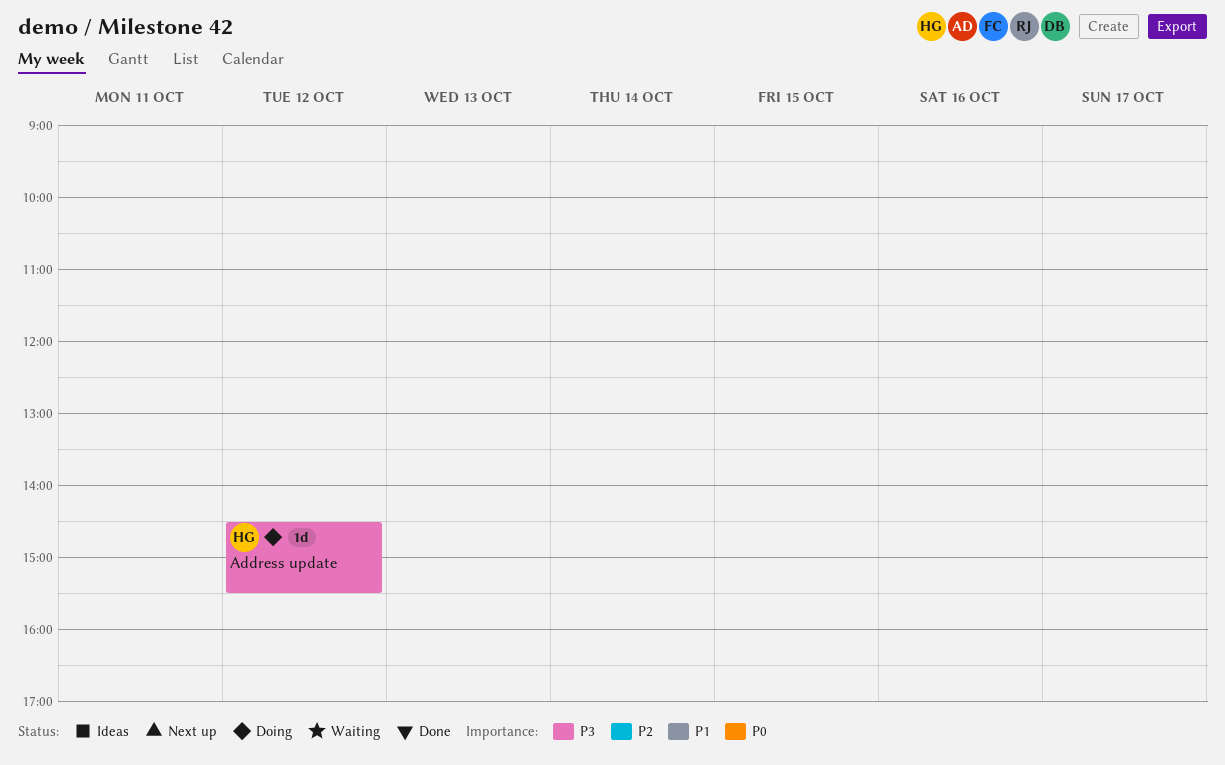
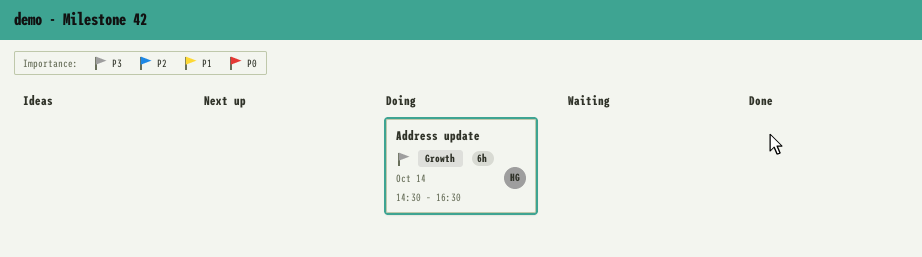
Address update, estimate: 1d -> 6h
Address update, day: Oct 12 -> Oct 14
Address update, ends: 15:30 -> 16:30

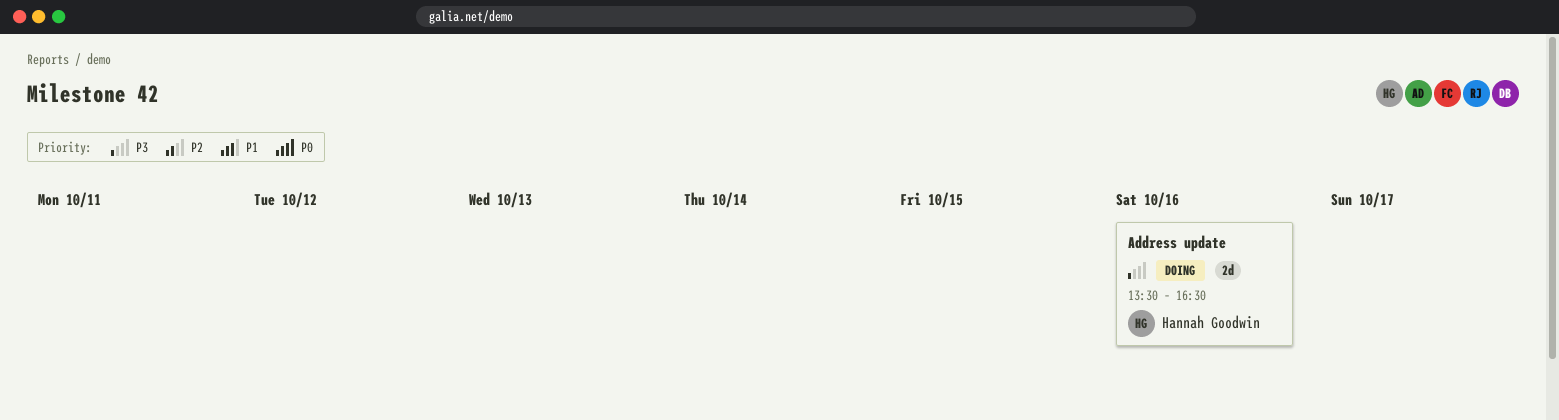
Address update, estimate: 6h -> 2d
Address update, day: Oct 14 -> Oct 16
Address update, begins: 14:30 -> 13:30

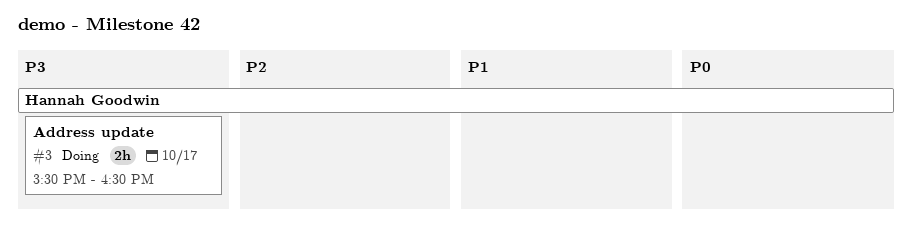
Address update, estimate: 2d -> 2h
Address update, day: Oct 16 -> Oct 17
Address update, begins: 13:30 -> 15:30

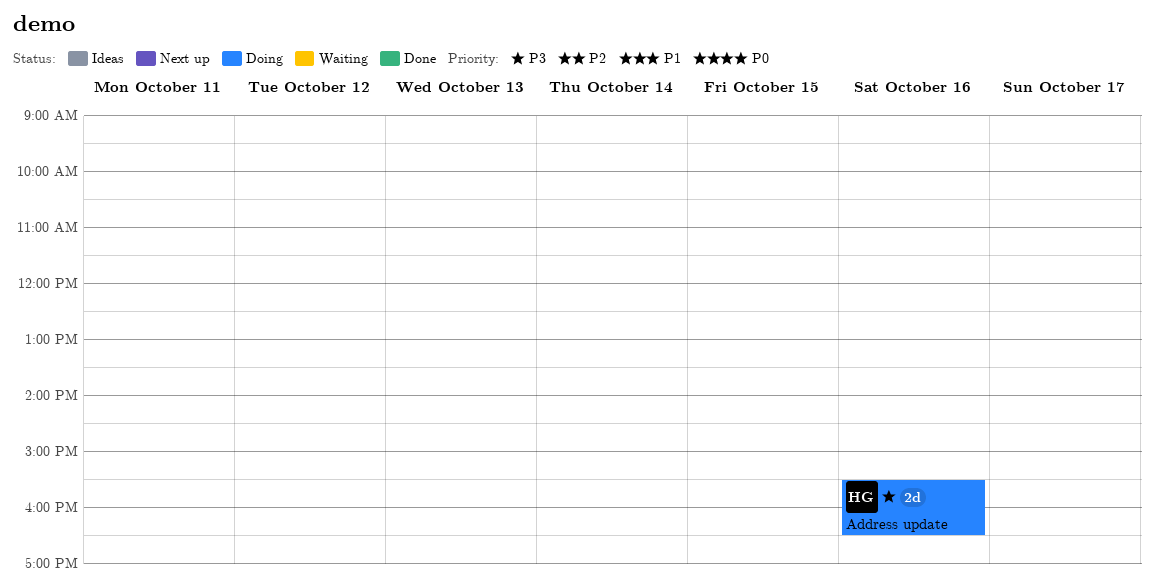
Address update, estimate: 2h -> 2d
Address update, day: Oct 17 -> Oct 16

